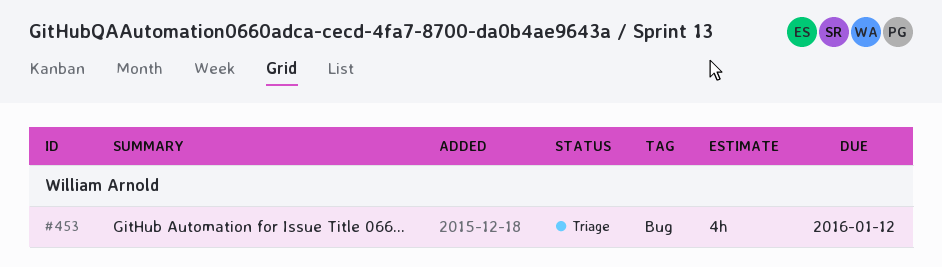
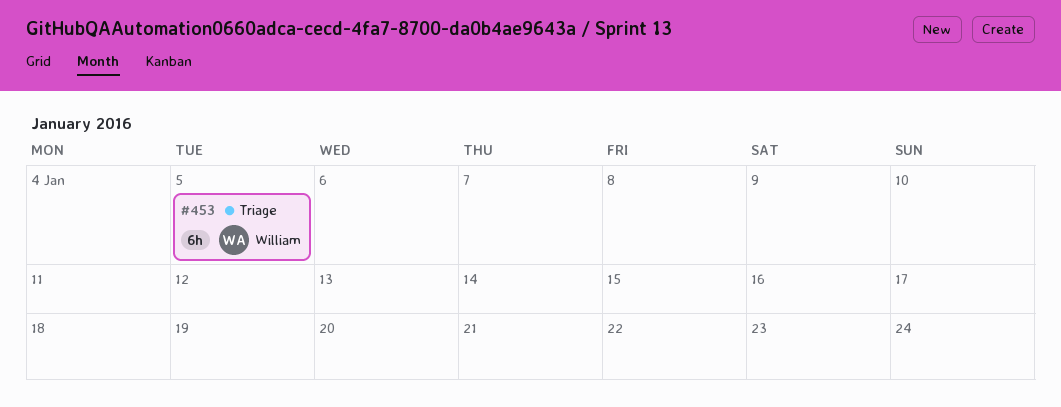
#453, estimate: 4h -> 6h
#453, due: Jan 12 -> Jan 5

